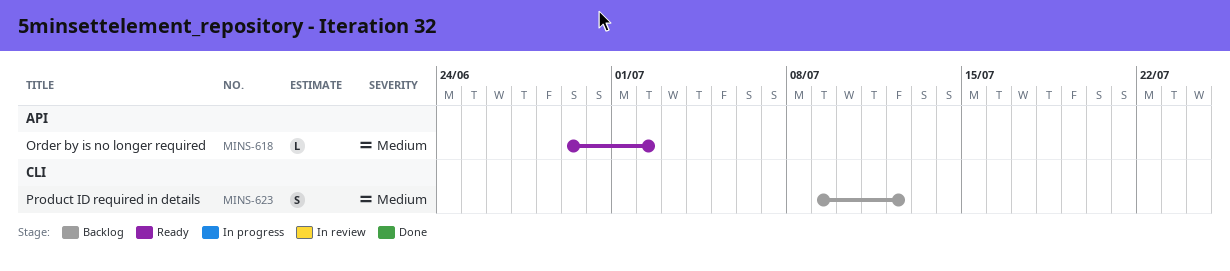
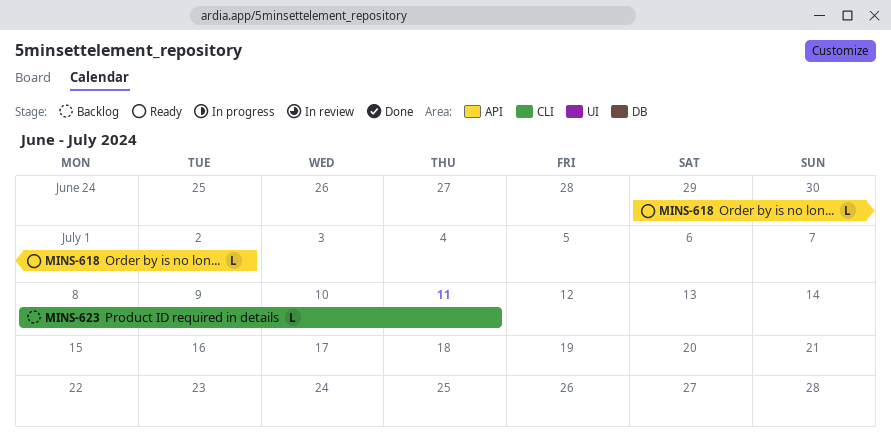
MINS-623, estimate: S -> L
MINS-623, start: Jul 9 -> Jul 8
MINS-623, due: Jul 12 -> Jul 11

